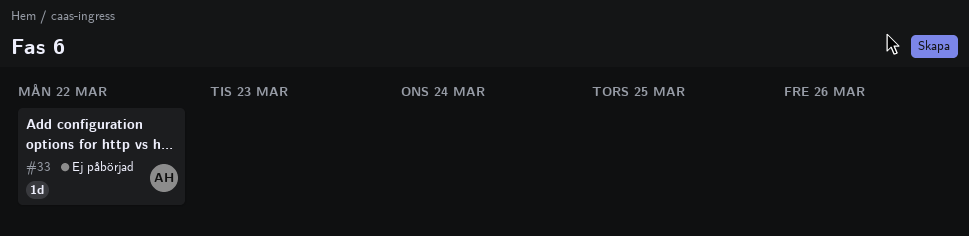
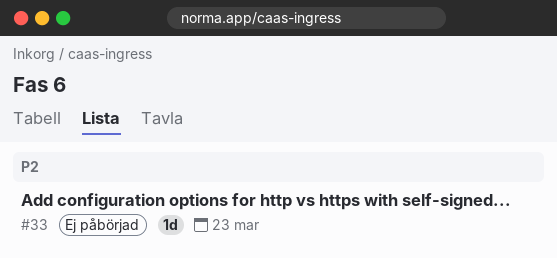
#33, due: Mar 22 -> Mar 23

